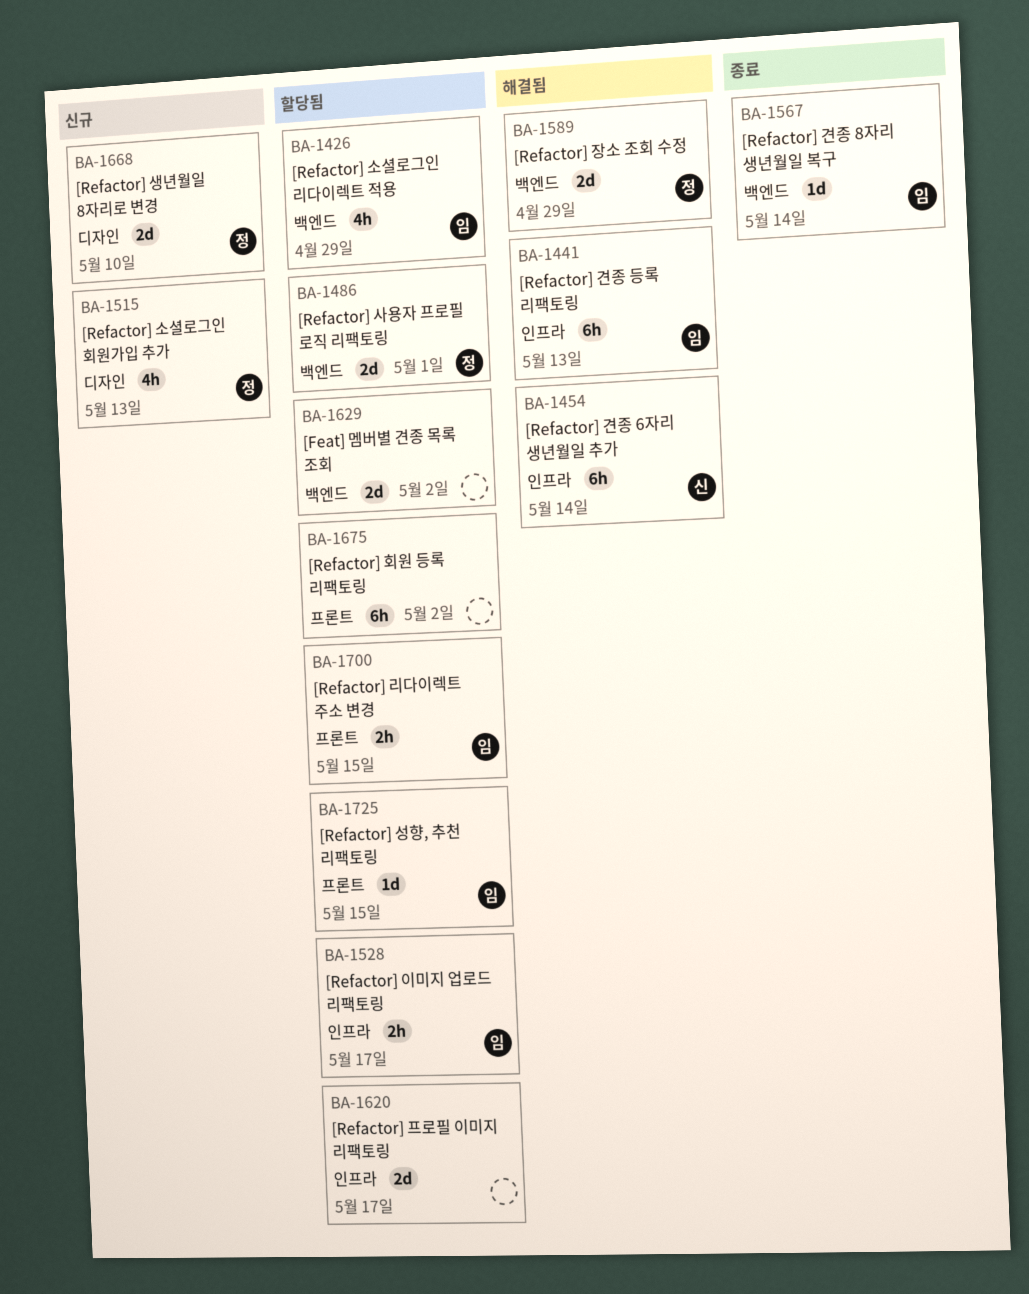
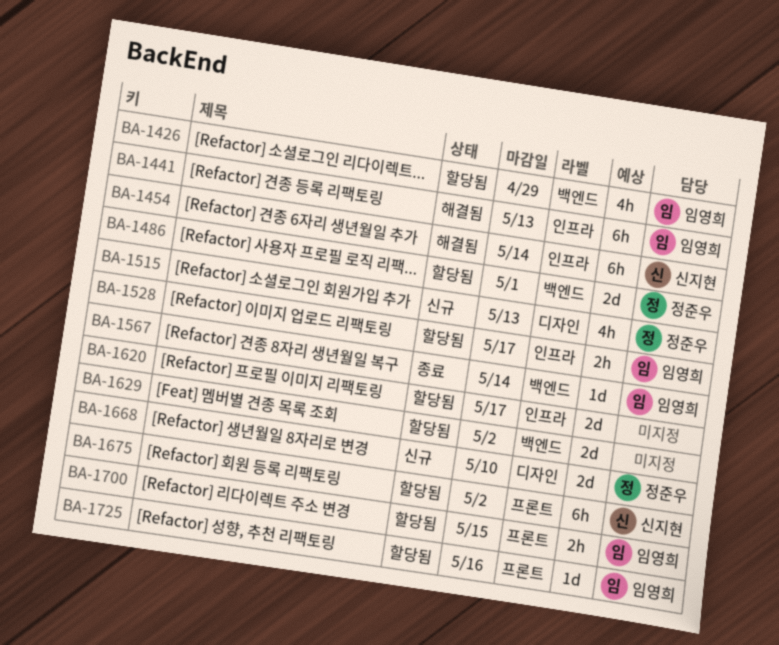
BA-1589: present -> none
BA-1675, owner: none -> 신지현
BA-1725, due: May 15 -> May 16

